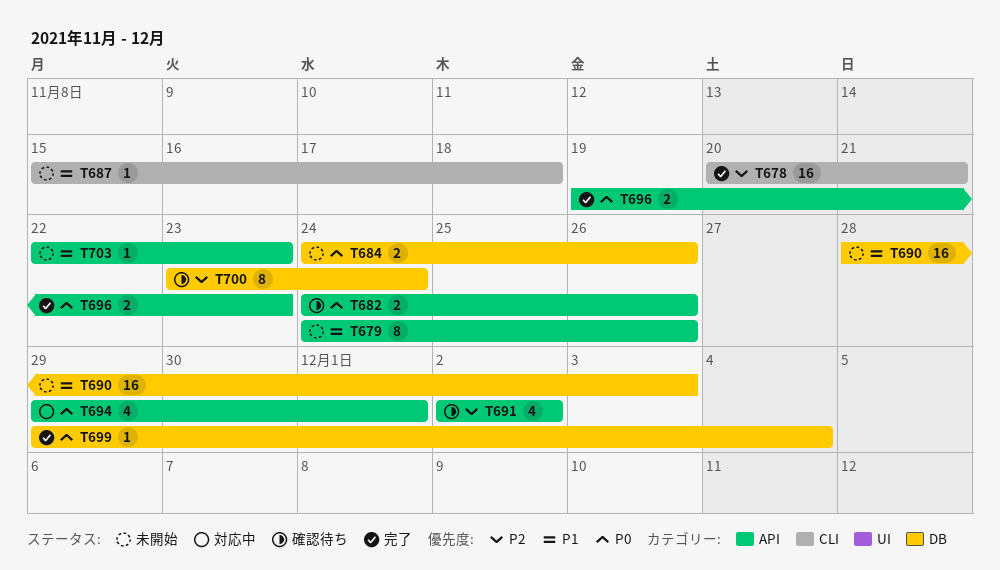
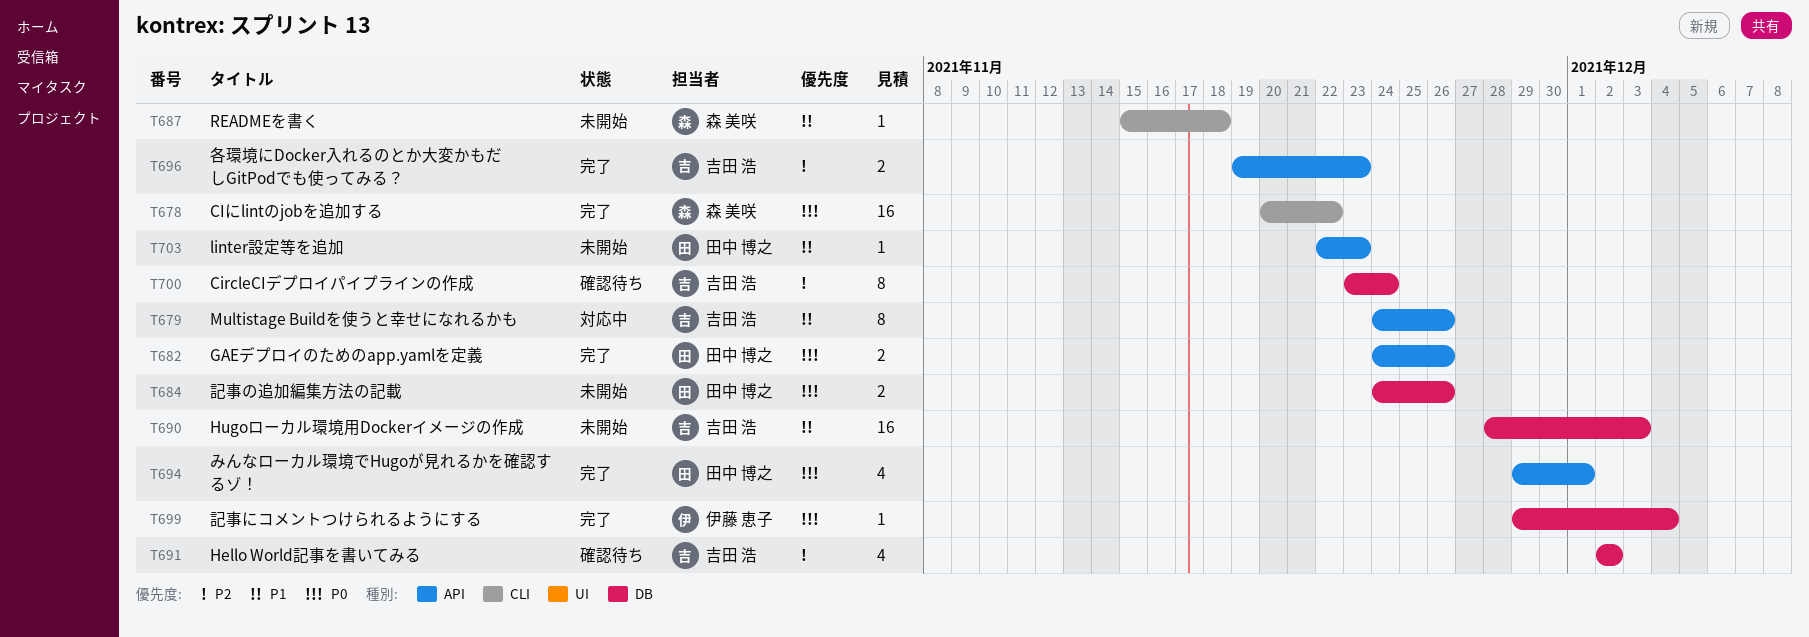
T678, priority: P2 -> P0
T678, due: Nov 21 -> Nov 22
T679, status: 未開始 -> 対応中
T682, status: 確認待ち -> 完了
T691, label: API -> DB
T694, status: 対応中 -> 完了
T696, priority: P0 -> P2

